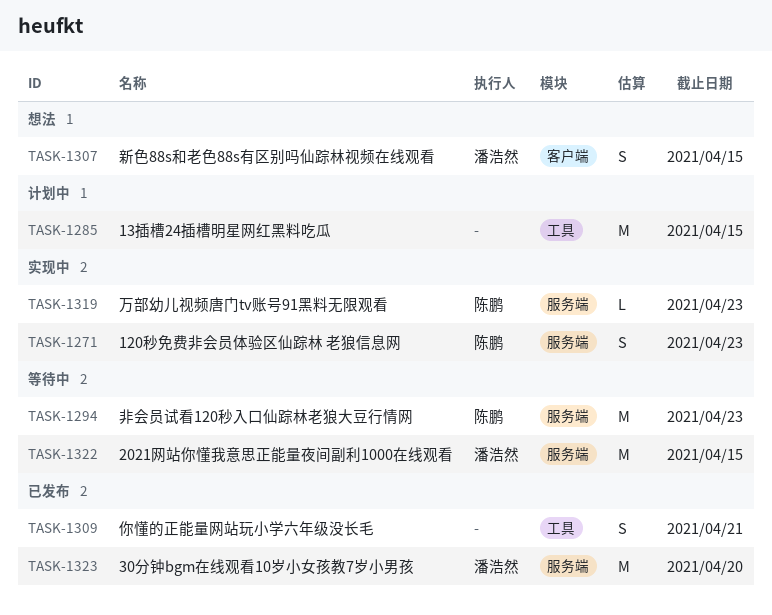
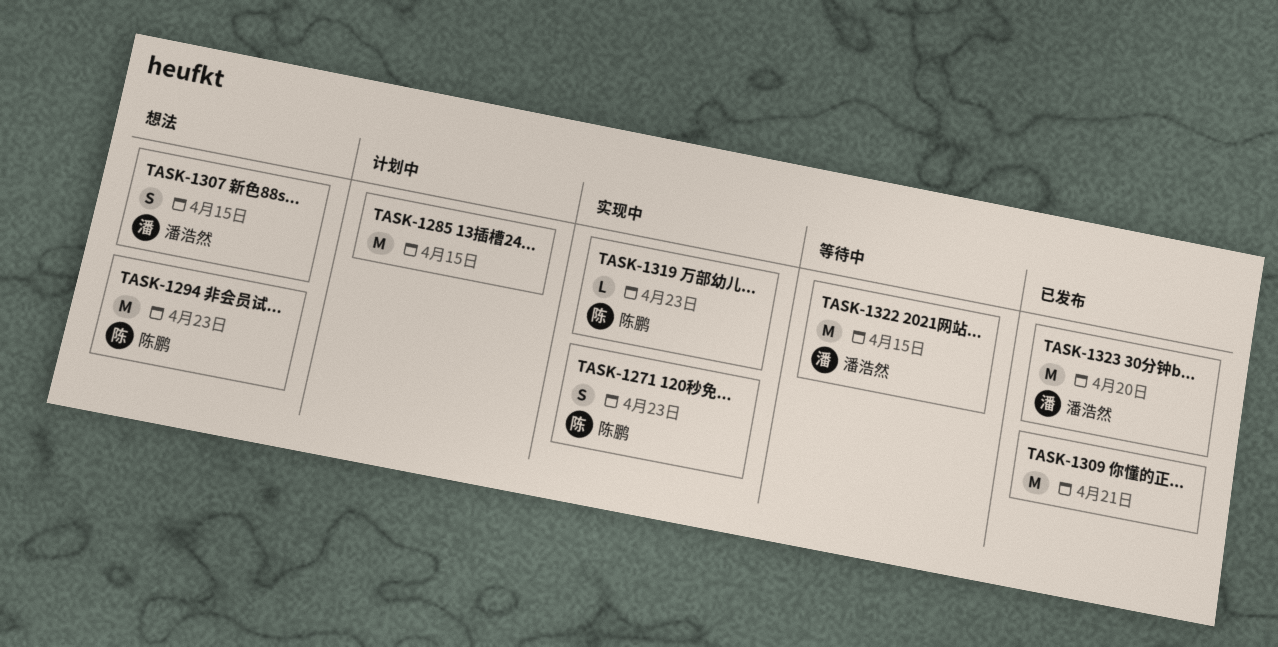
TASK-1294, status: 等待中 -> 想法
TASK-1309, estimate: S -> M

